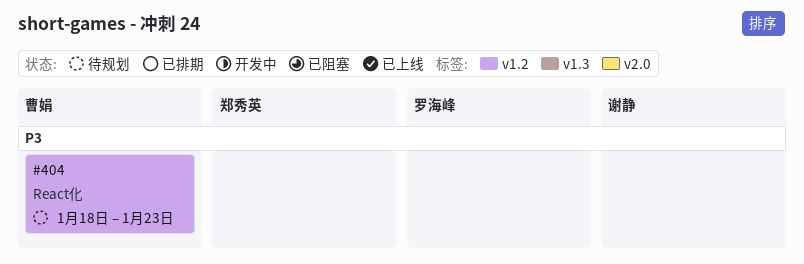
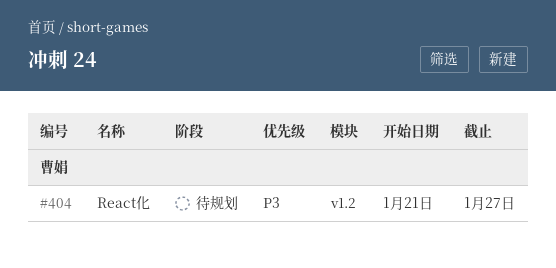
#404, start: Jan 18 -> Jan 21
#404, due: Jan 23 -> Jan 27

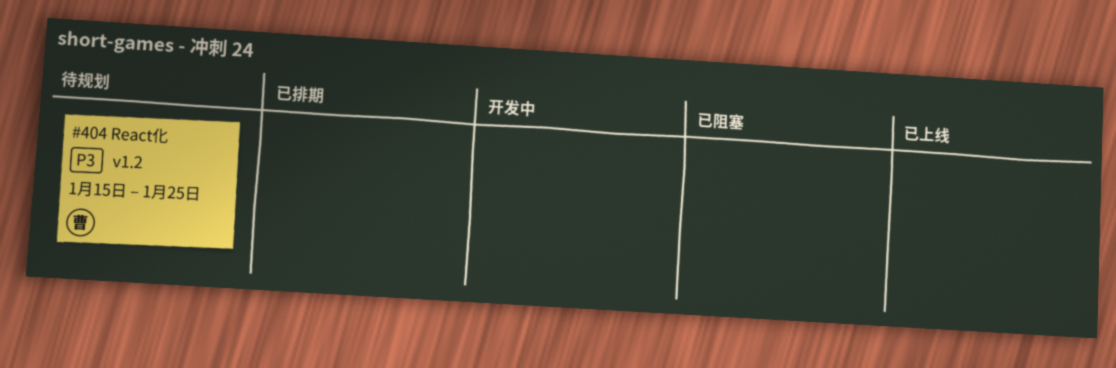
#404, start: Jan 21 -> Jan 15
#404, due: Jan 27 -> Jan 25

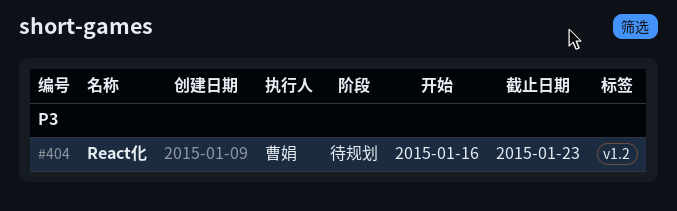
#404, start: Jan 15 -> Jan 16
#404, due: Jan 25 -> Jan 23

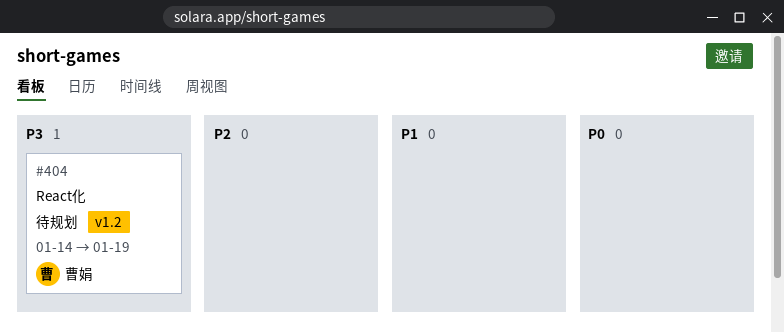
#404, start: Jan 16 -> Jan 14
#404, due: Jan 23 -> Jan 19

